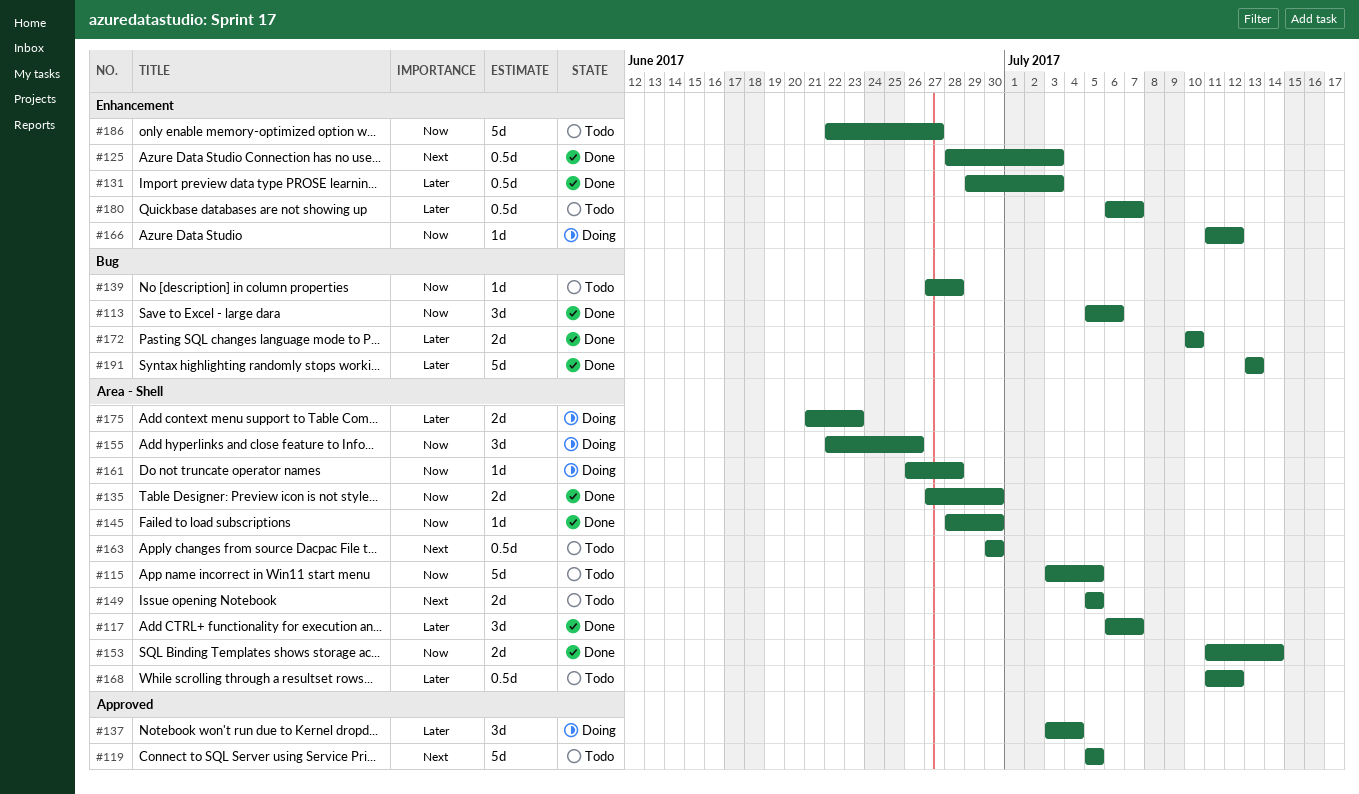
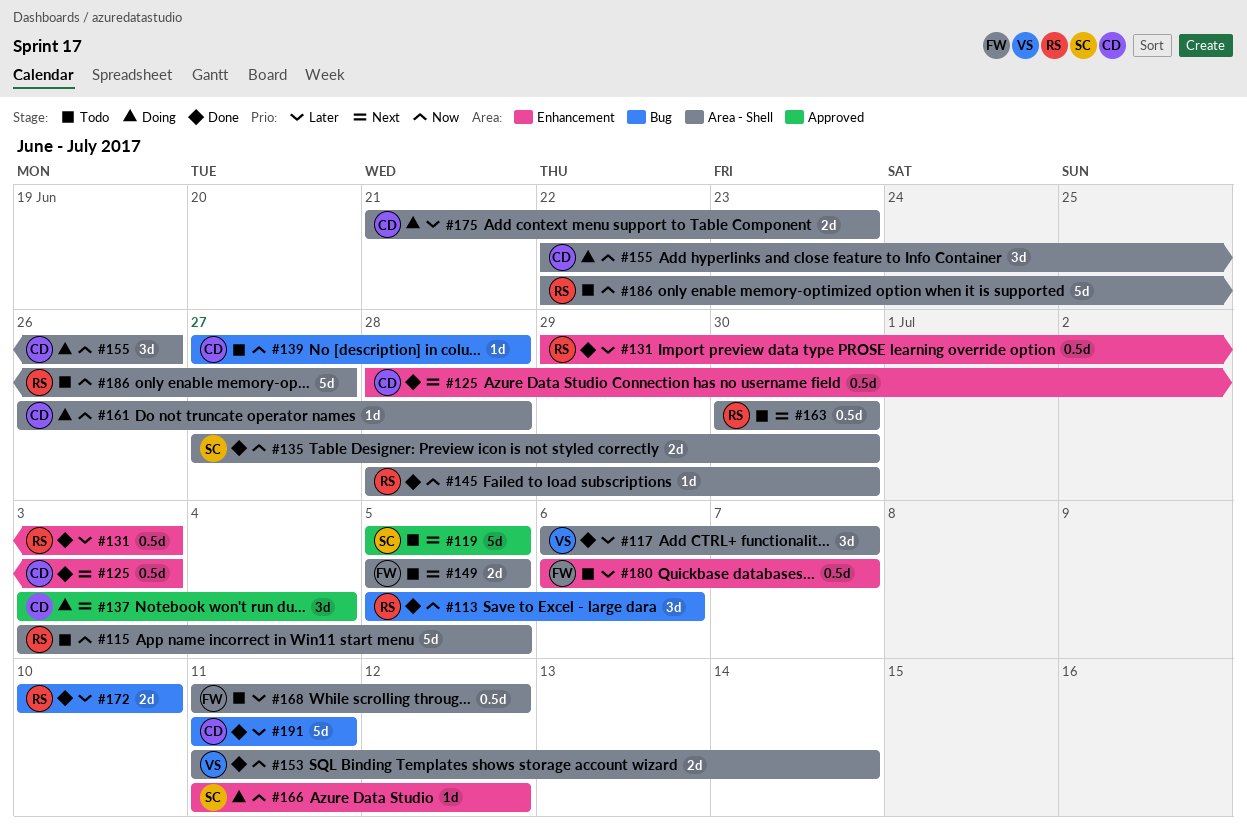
#137, priority: Later -> Next
#186, label: Enhancement -> Area - Shell
#191, start: Jul 13 -> Jul 11
#191, due: Jul 13 -> Jul 11

